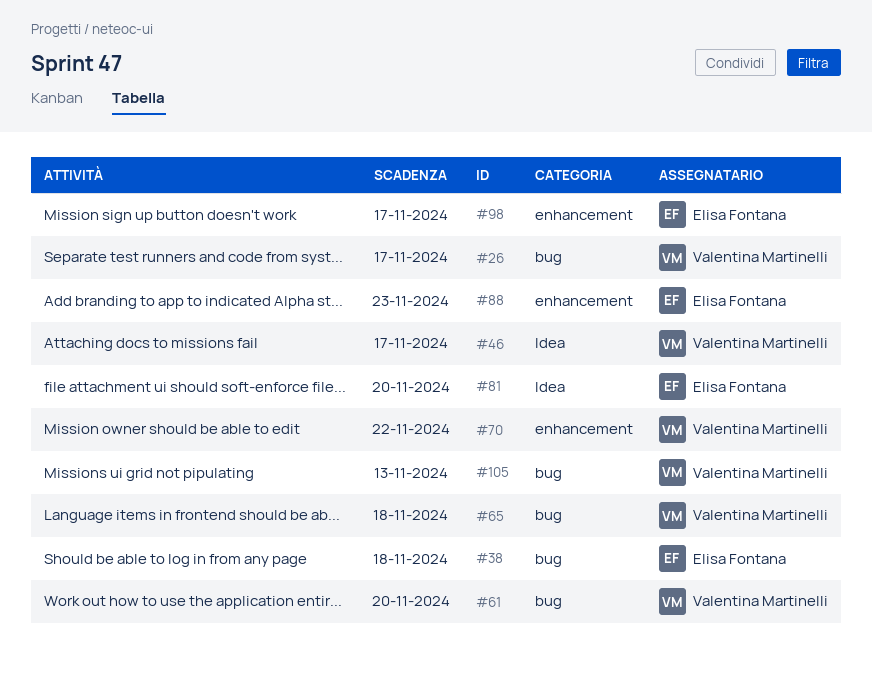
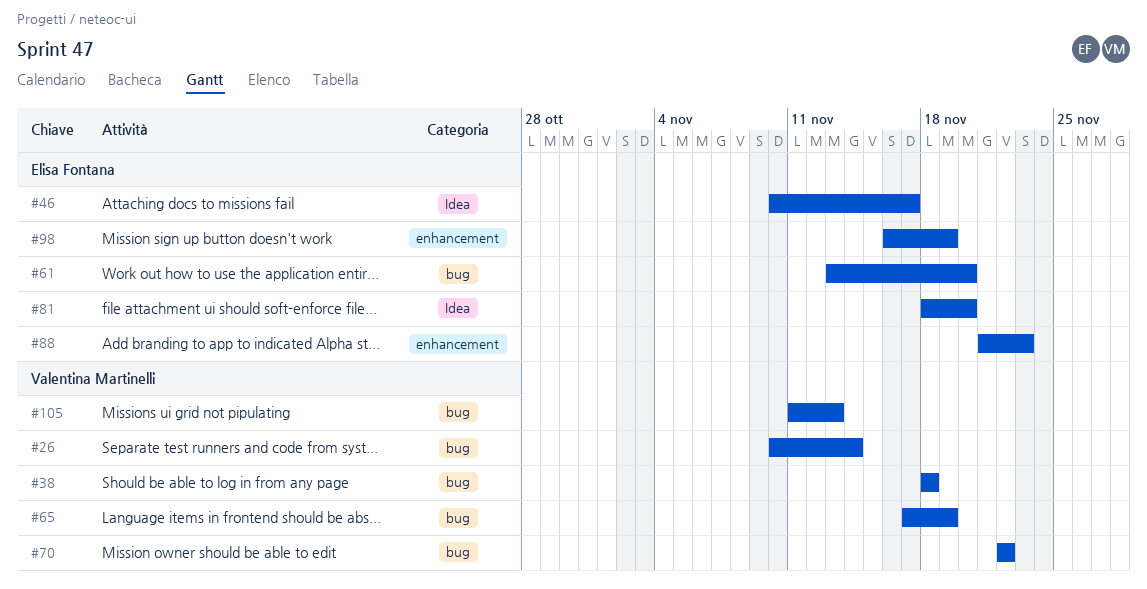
#26, due: Nov 17 -> Nov 14
#38, owner: Elisa Fontana -> Valentina Martinelli
#46, owner: Valentina Martinelli -> Elisa Fontana
#61, owner: Valentina Martinelli -> Elisa Fontana
#65, due: Nov 18 -> Nov 19
#70, label: enhancement -> bug
#98, due: Nov 17 -> Nov 19

